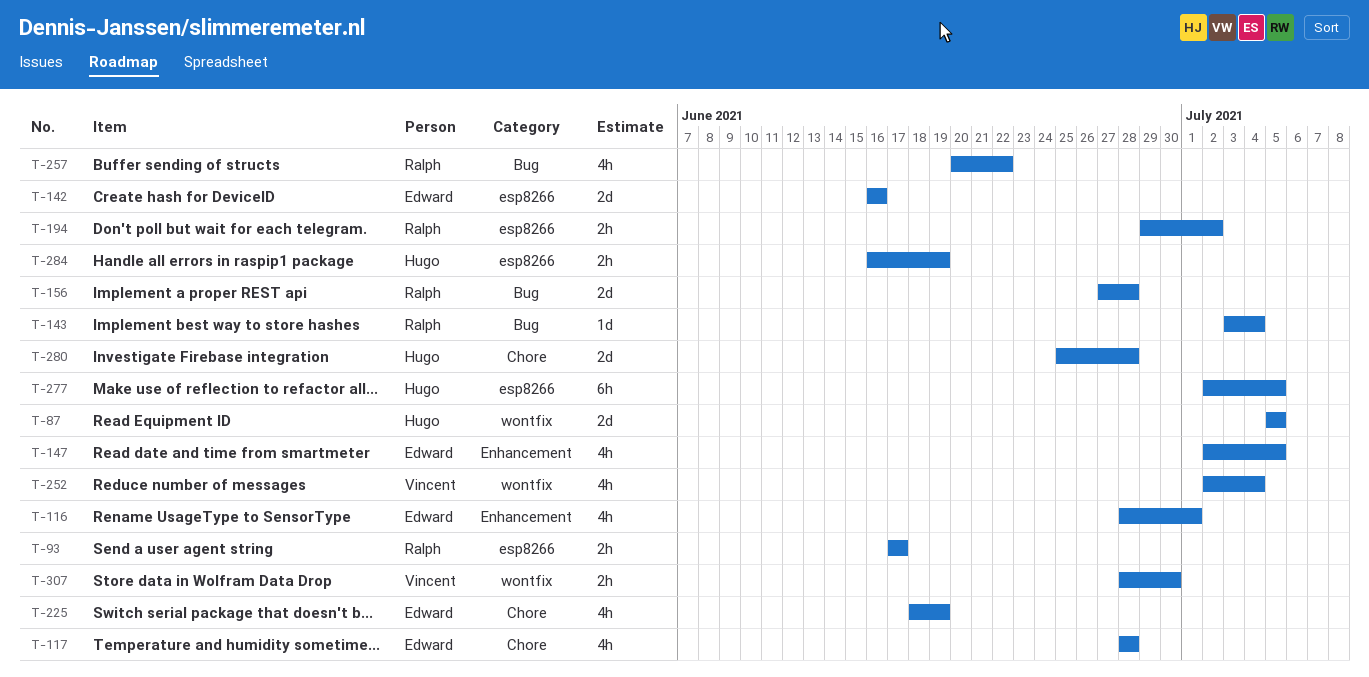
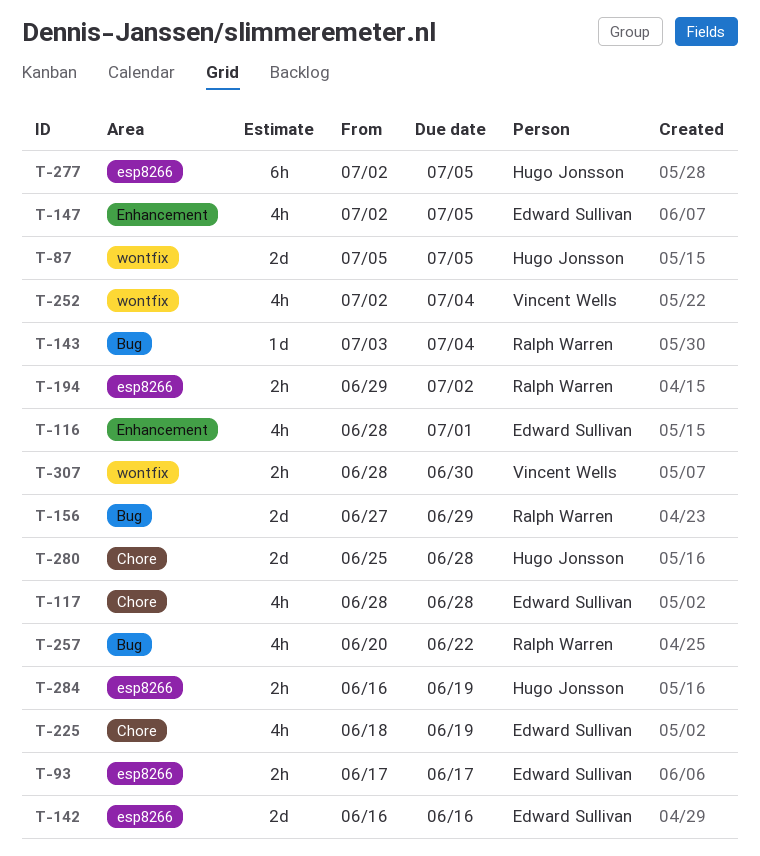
T-93, owner: Ralph Warren -> Edward Sullivan
T-156, due: Jun 28 -> Jun 29

